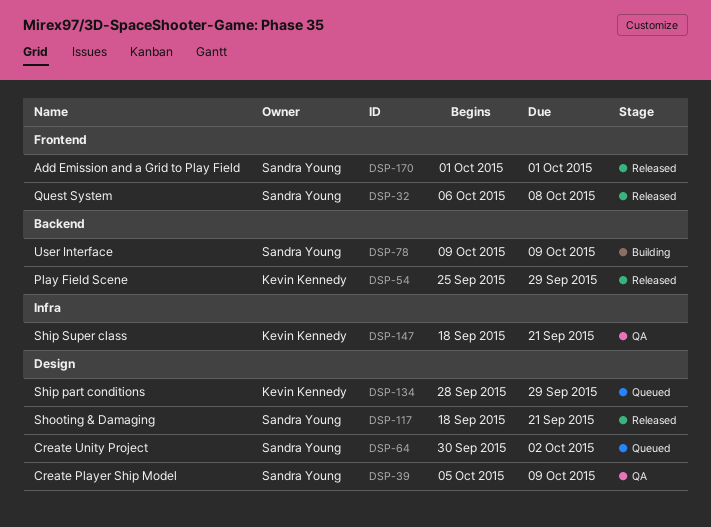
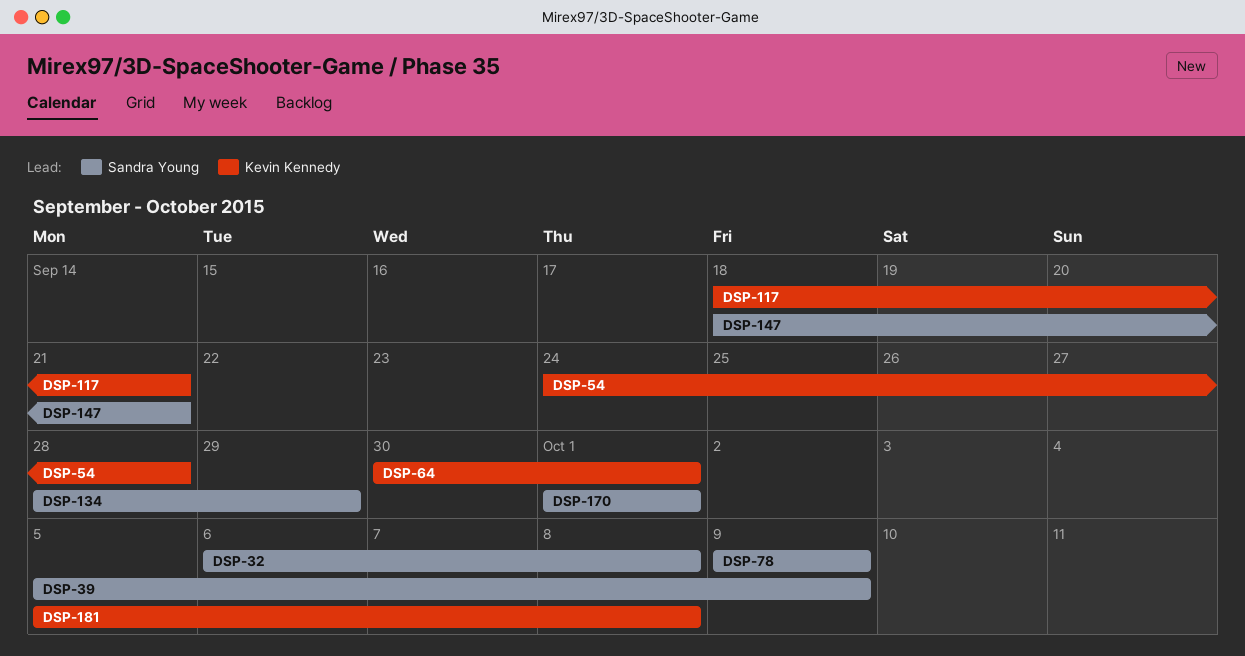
DSP-54, start: Sep 25 -> Sep 24
DSP-54, due: Sep 29 -> Sep 28
DSP-64, owner: Sandra Young -> Kevin Kennedy
DSP-64, due: Oct 2 -> Oct 1
DSP-117, owner: Sandra Young -> Kevin Kennedy
DSP-134, owner: Kevin Kennedy -> Sandra Young
DSP-147, owner: Kevin Kennedy -> Sandra Young
DSP-181: none -> present

